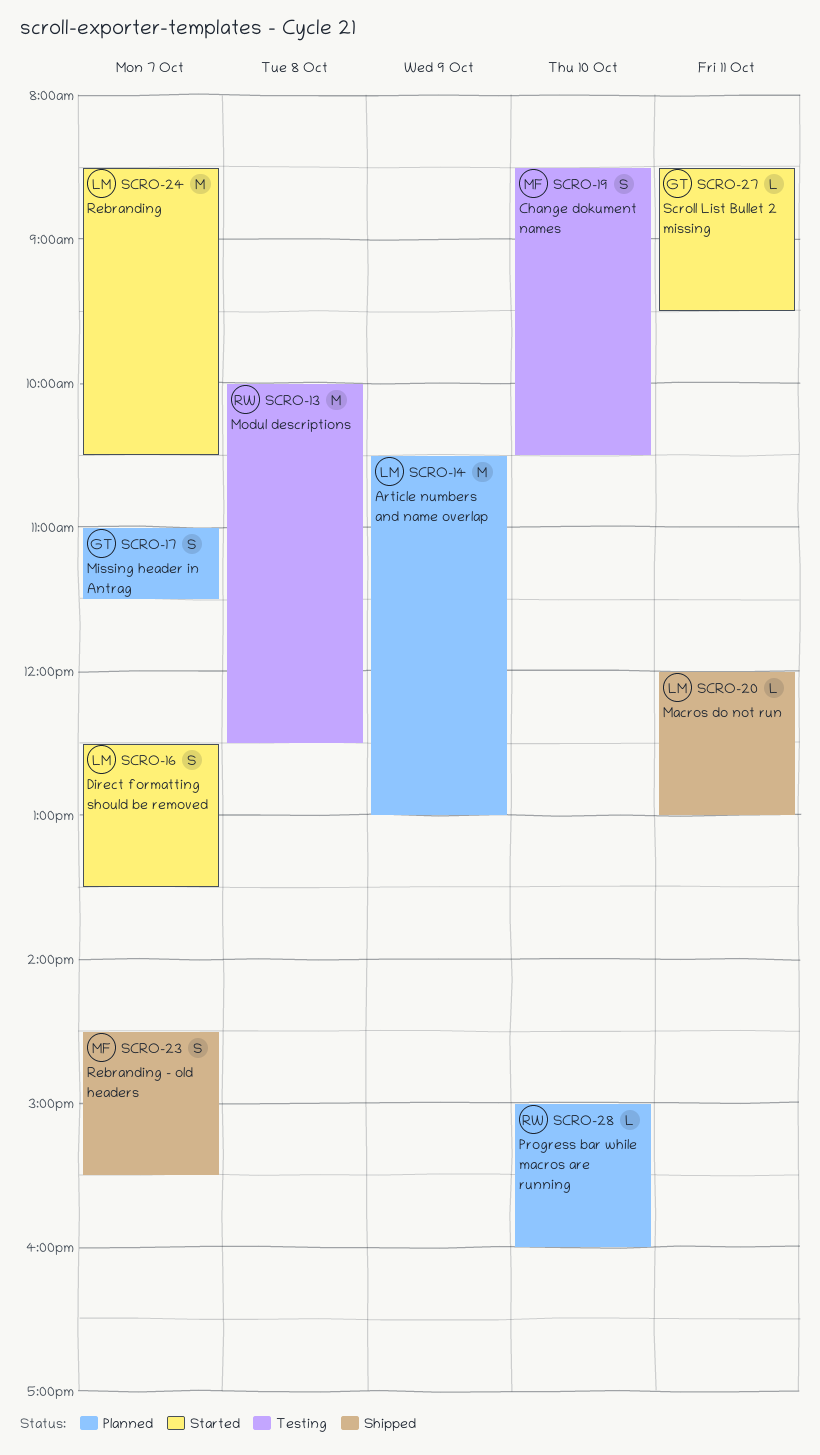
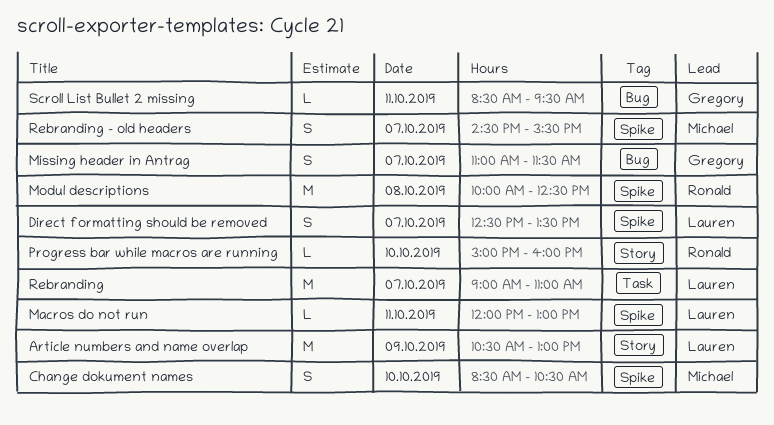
Rebranding, begins: 08:30 -> 09:00
Rebranding, ends: 10:30 -> 11:00

